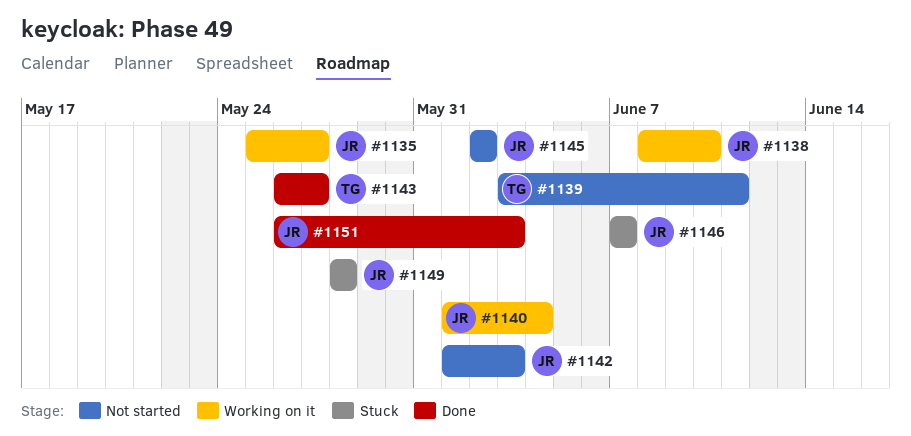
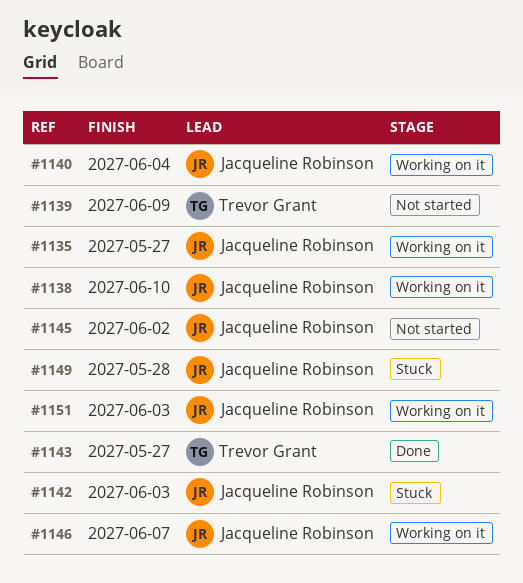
#1139, due: Jun 11 -> Jun 9
#1142, status: Not started -> Stuck
#1146, status: Stuck -> Working on it
#1151, status: Done -> Working on it

